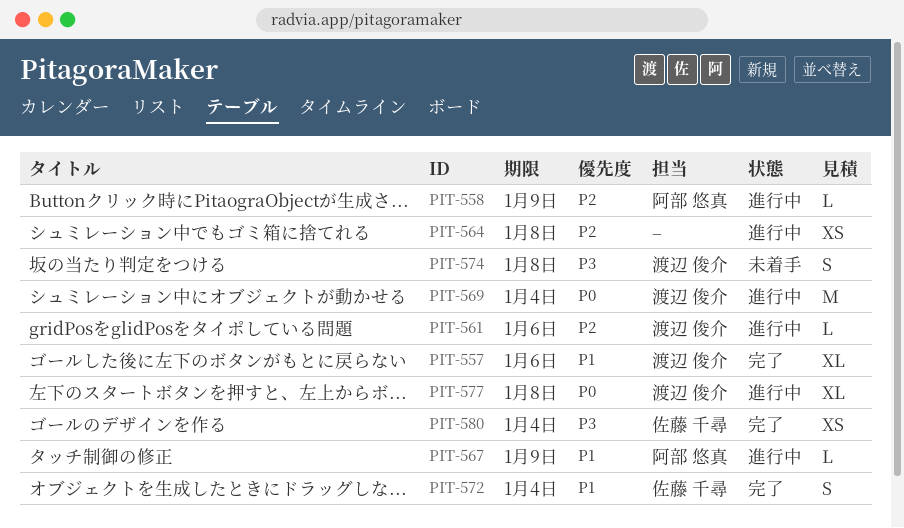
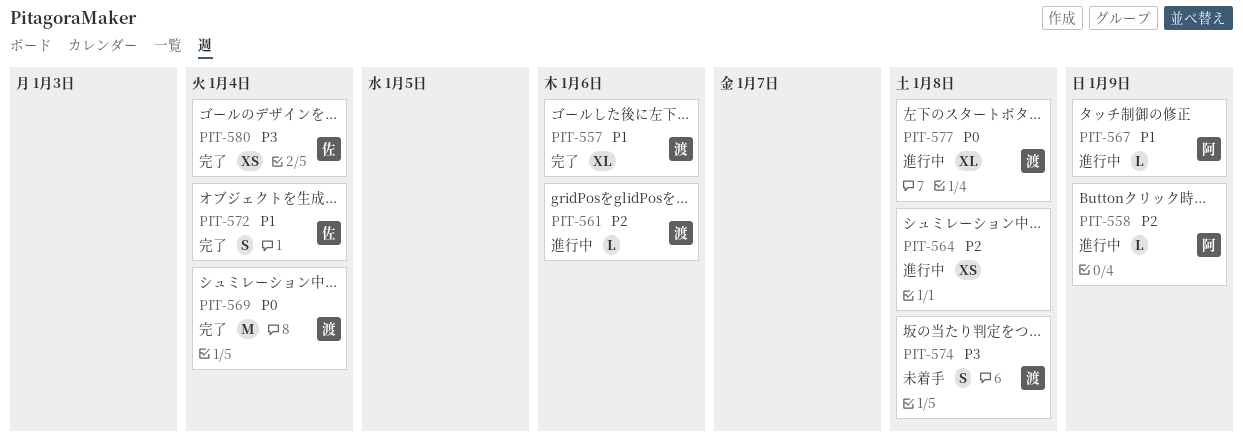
PIT-569, status: 進行中 -> 完了

